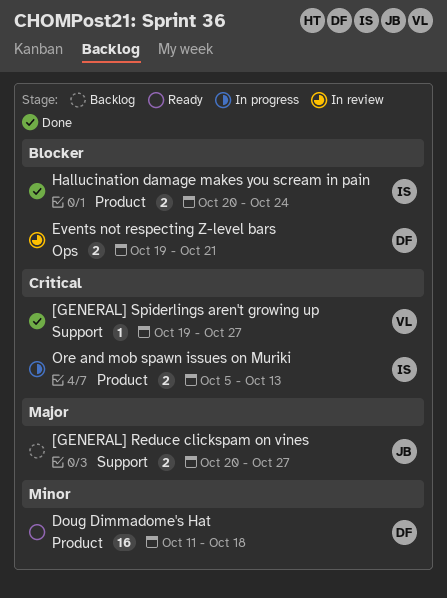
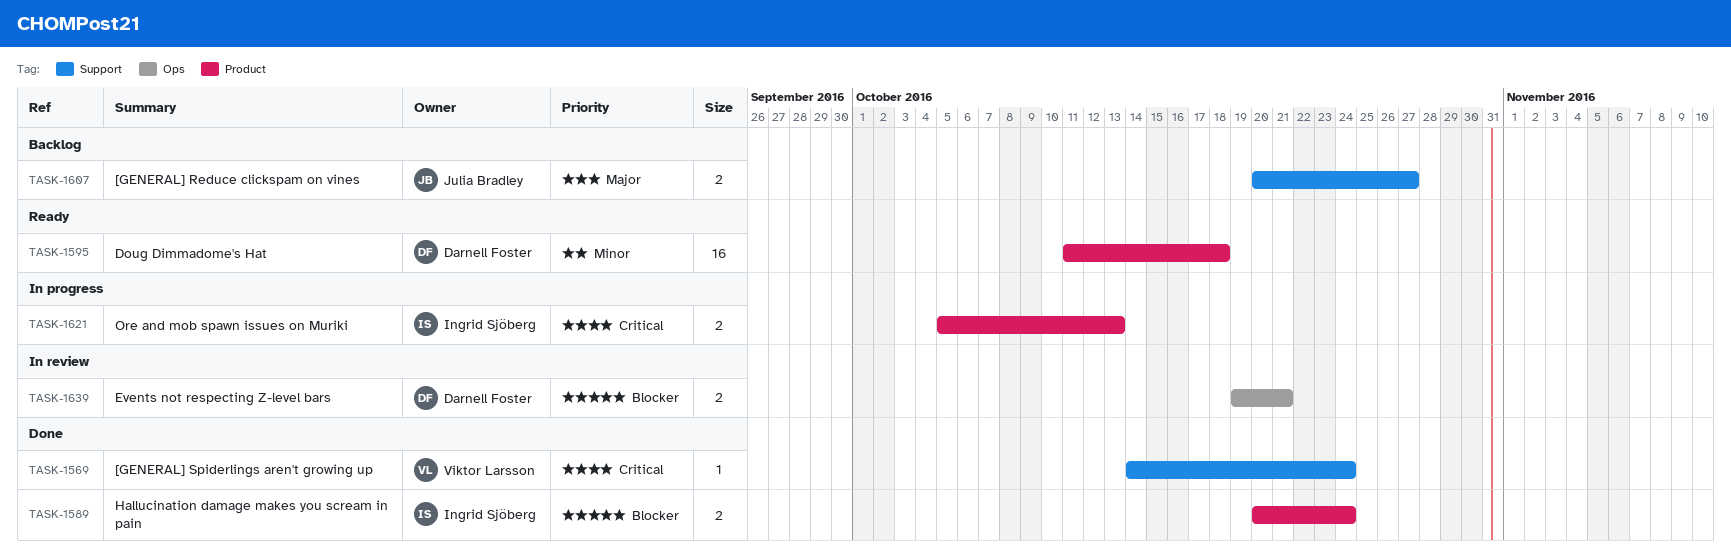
[GENERAL] Spiderlings aren't growing up, start: Oct 19 -> Oct 14
[GENERAL] Spiderlings aren't growing up, due: Oct 27 -> Oct 24

